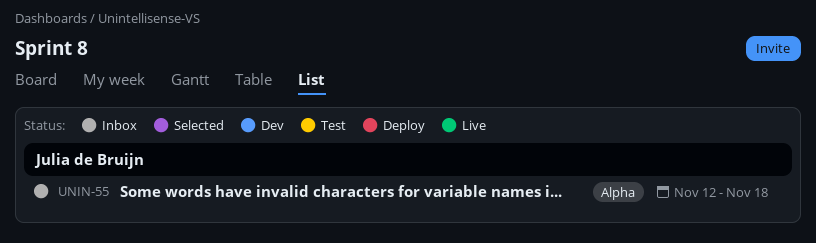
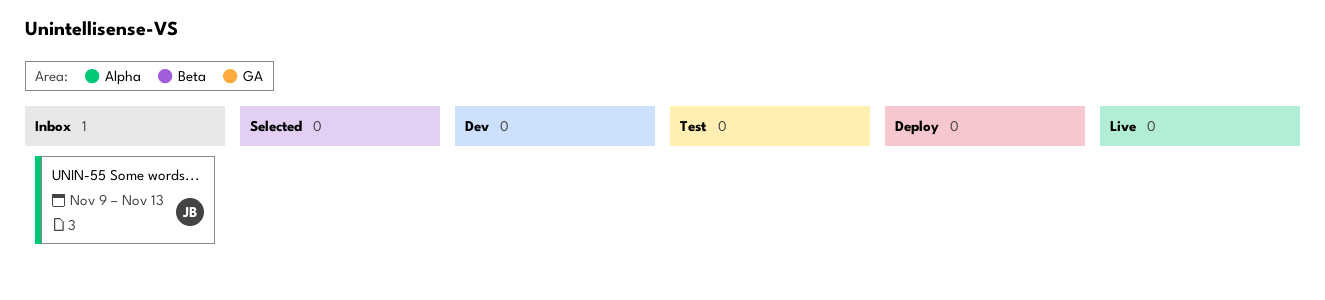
UNIN-55, start: Nov 12 -> Nov 9
UNIN-55, due: Nov 18 -> Nov 13

